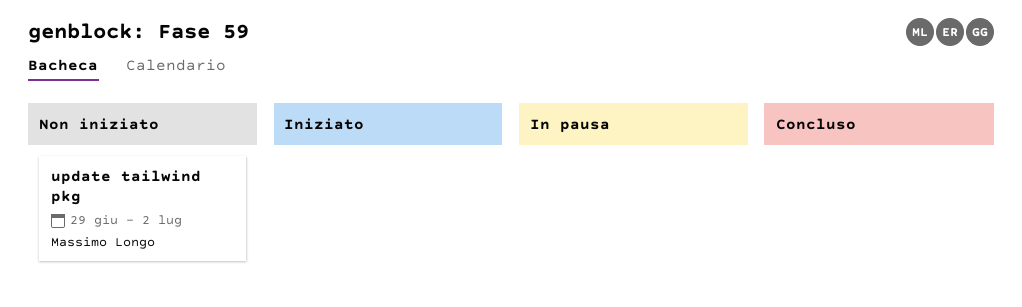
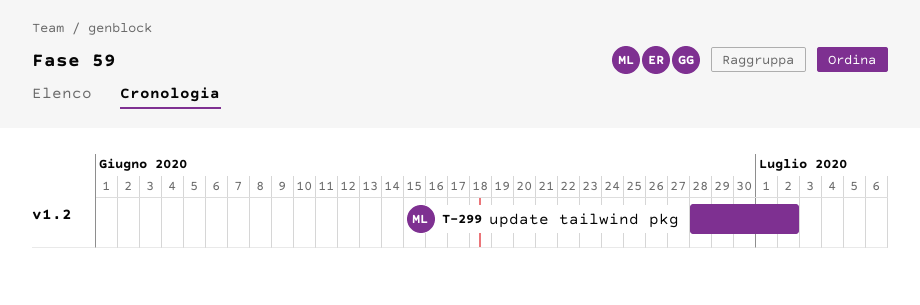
update tailwind pkg, start: Jun 29 -> Jun 28

